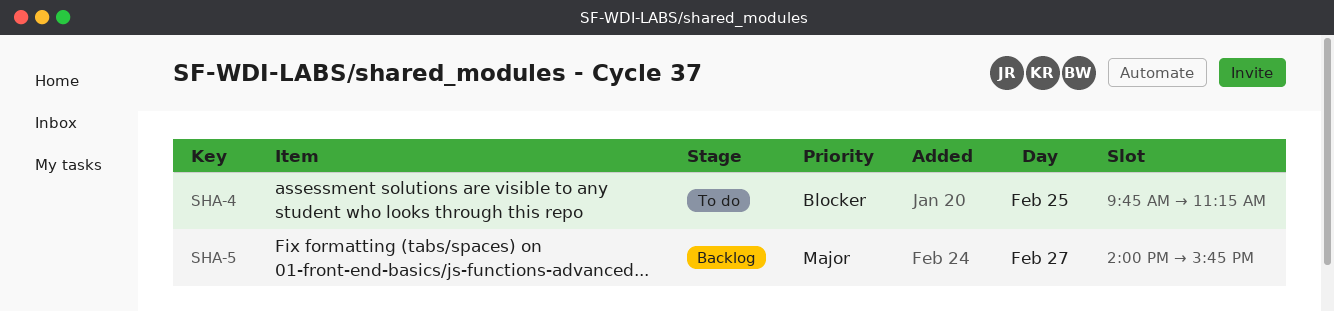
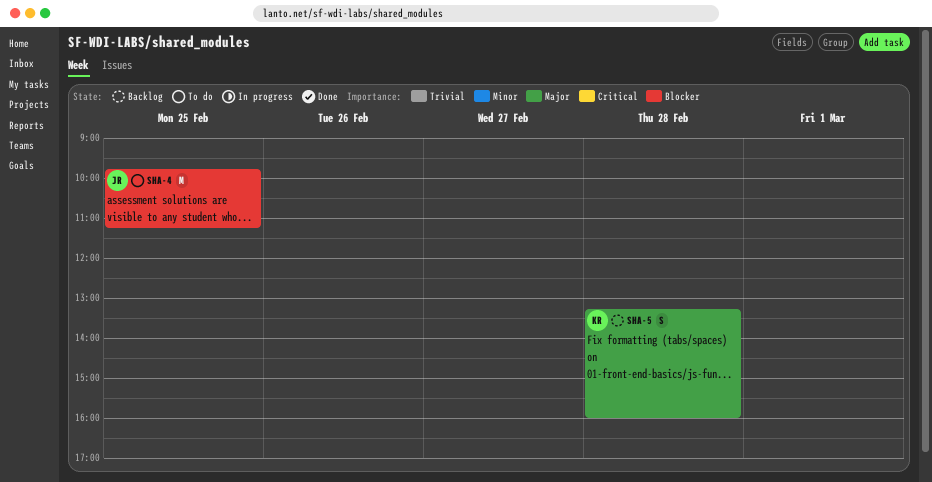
SHA-5, day: Feb 27 -> Feb 28
SHA-5, begins: 14:00 -> 13:15
SHA-5, ends: 15:45 -> 16:00

